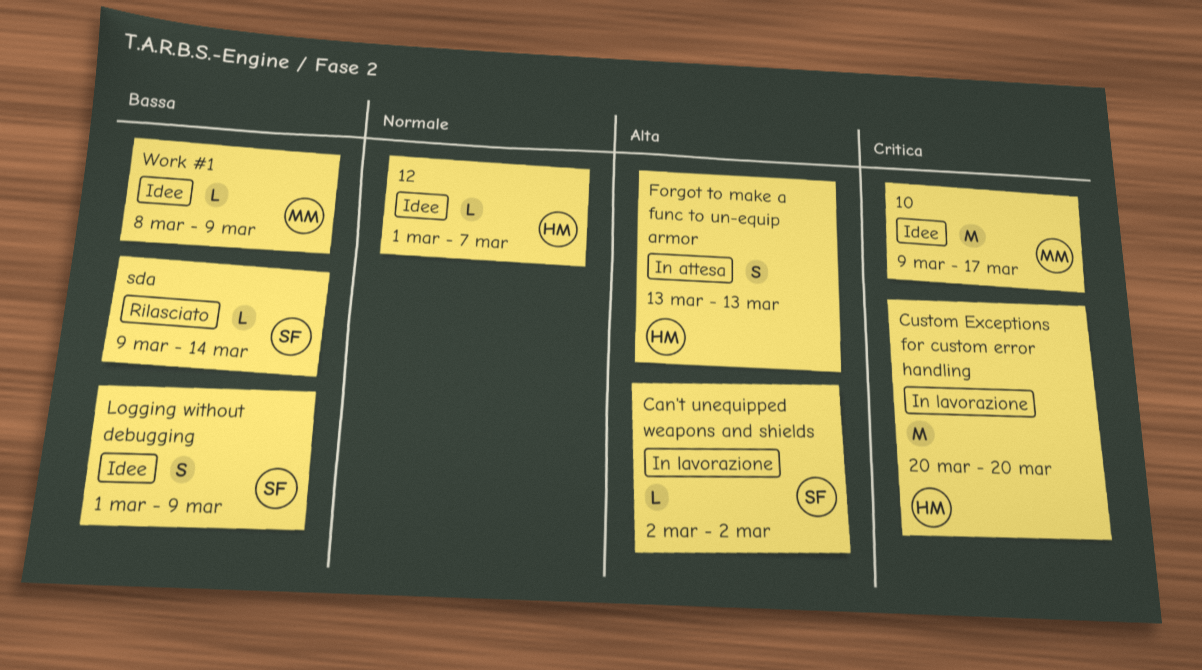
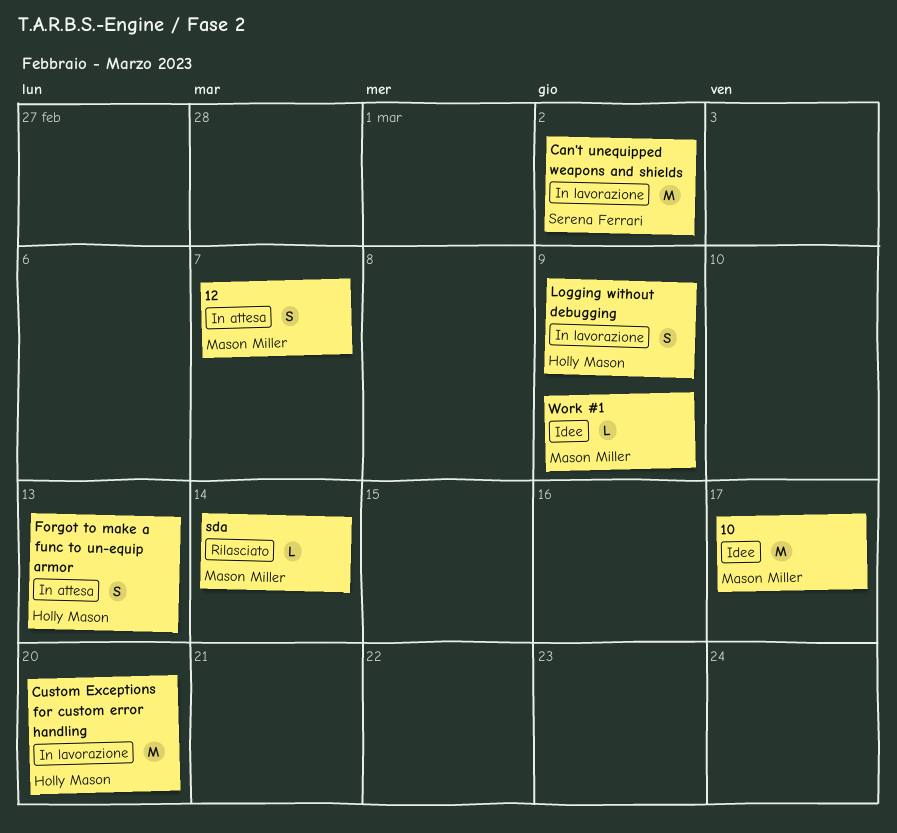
12, status: Idee -> In attesa
12, owner: Holly Mason -> Mason Miller
12, estimate: L -> S
Can't unequipped weapons and shields, estimate: L -> M
Logging without debugging, status: Idee -> In lavorazione
Logging without debugging, owner: Serena Ferrari -> Holly Mason
sda, owner: Serena Ferrari -> Mason Miller

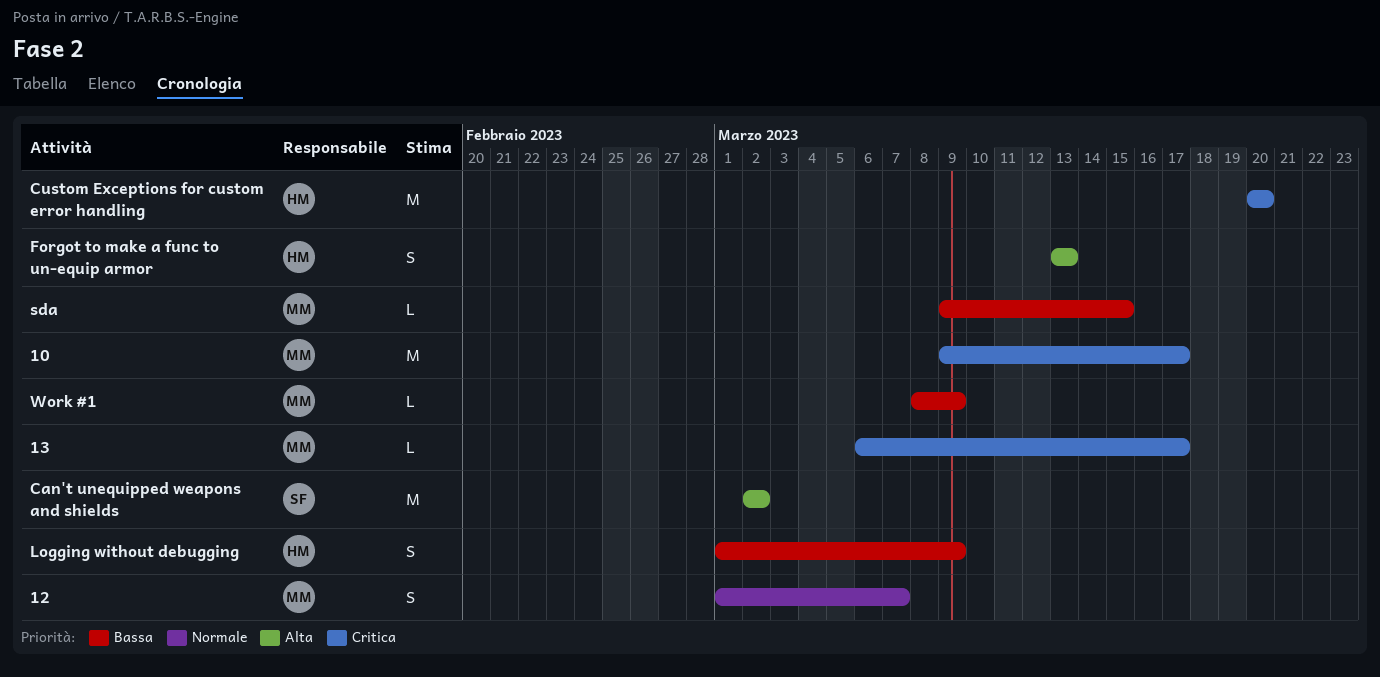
13: none -> present
sda, due: Mar 14 -> Mar 15

